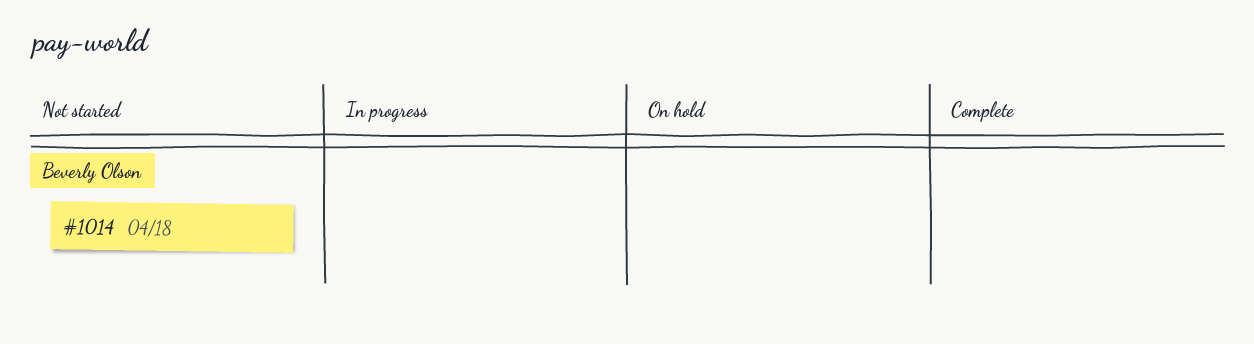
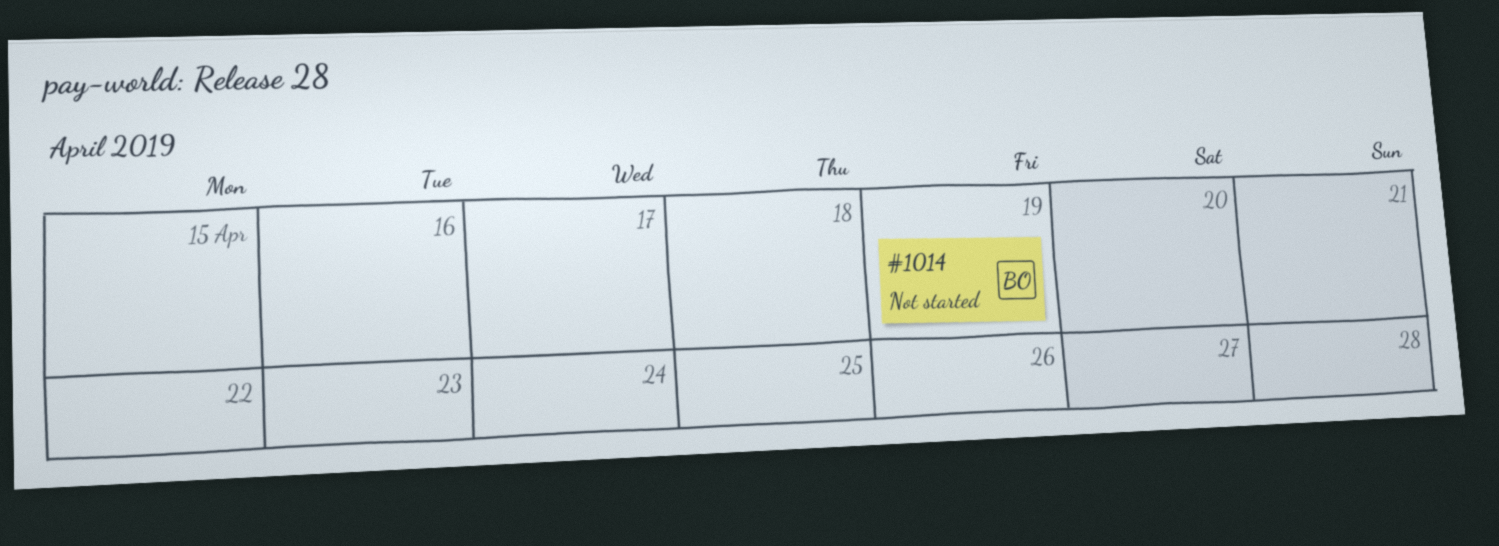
#1014, due: Apr 18 -> Apr 19

